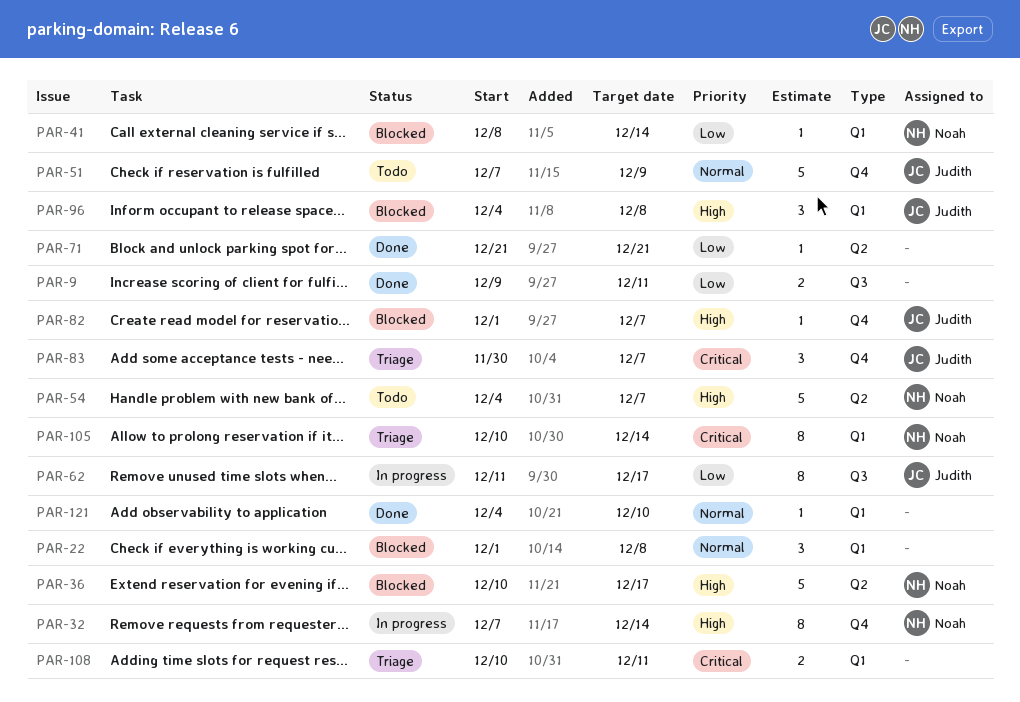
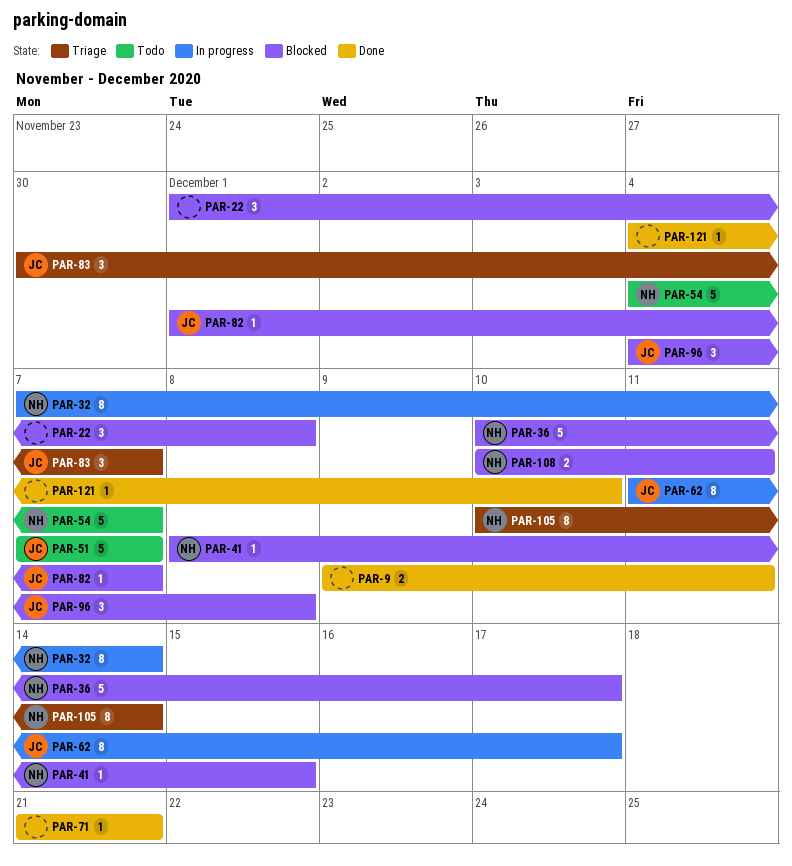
PAR-41, due: Dec 14 -> Dec 15
PAR-51, due: Dec 9 -> Dec 7
PAR-108, status: Triage -> Blocked
PAR-108, owner: none -> Noah

